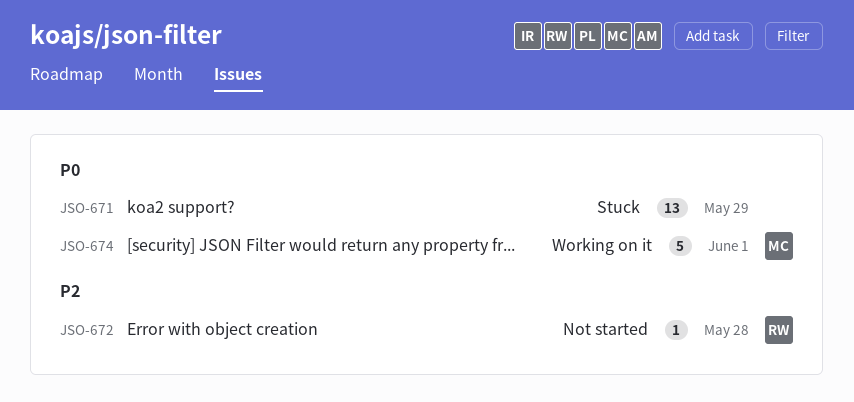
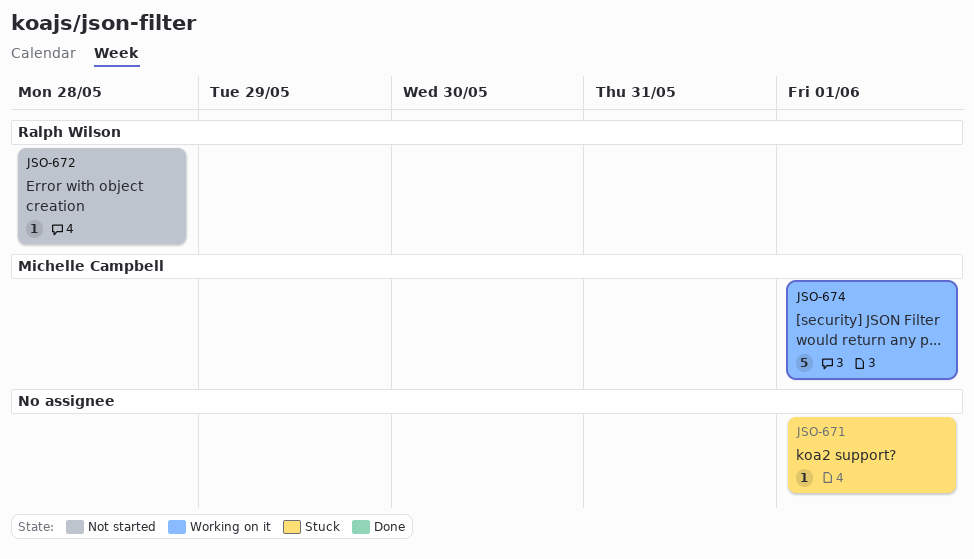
JSO-671, estimate: 13 -> 1
JSO-671, due: May 29 -> Jun 1

